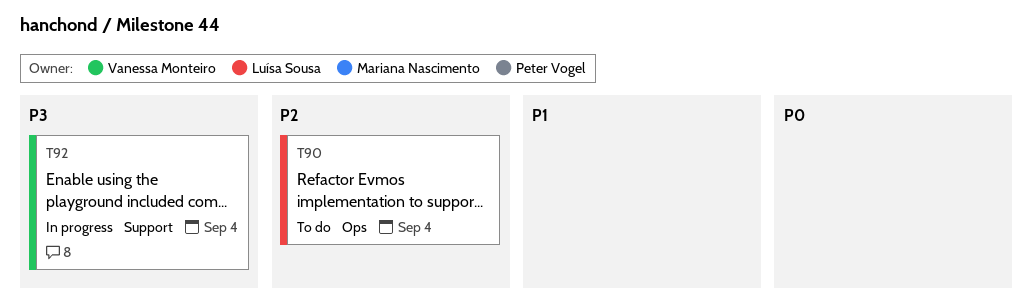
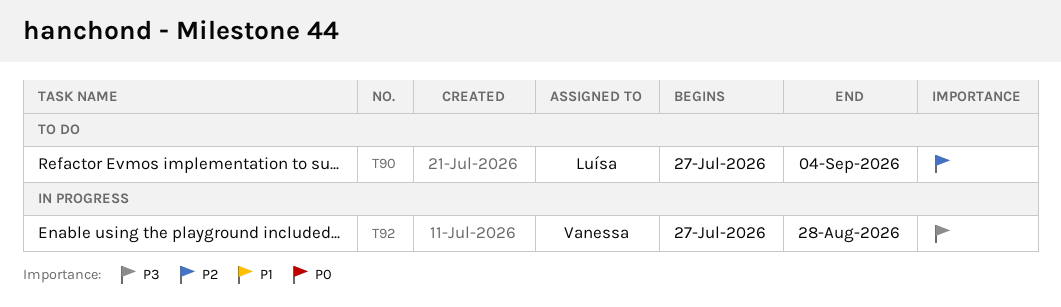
T92, due: Sep 4 -> Aug 28

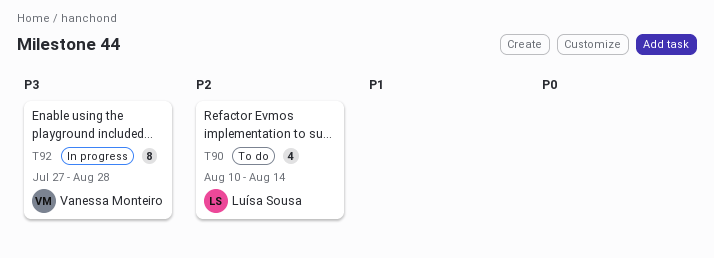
T90, start: Jul 27 -> Aug 10
T90, due: Sep 4 -> Aug 14

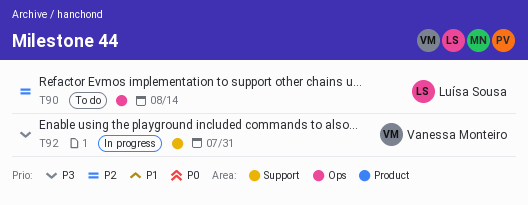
T92, due: Aug 28 -> Jul 31

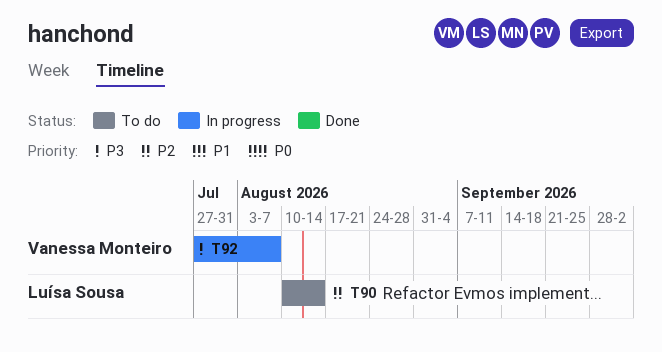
T92, due: Jul 31 -> Aug 7

